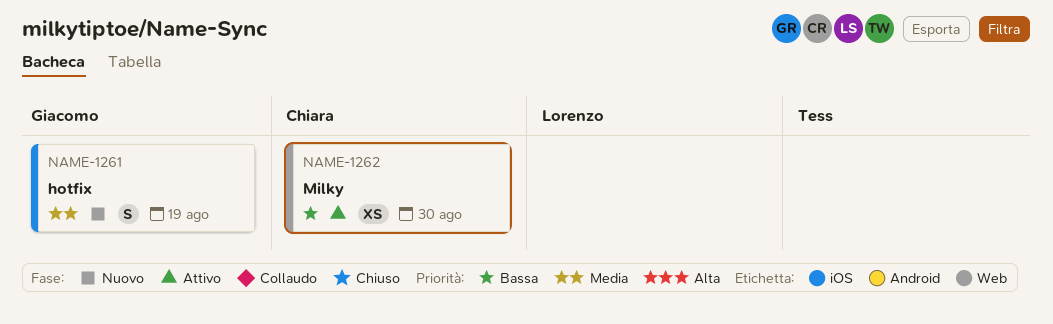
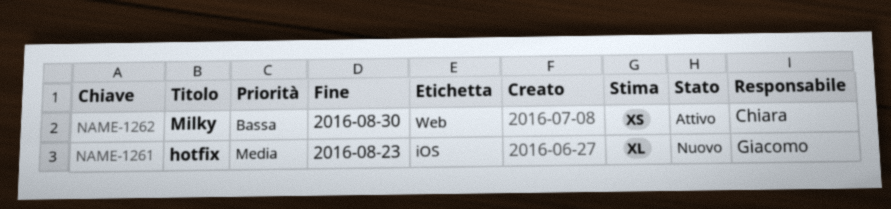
NAME-1261, estimate: S -> XL
NAME-1261, due: Aug 19 -> Aug 23

